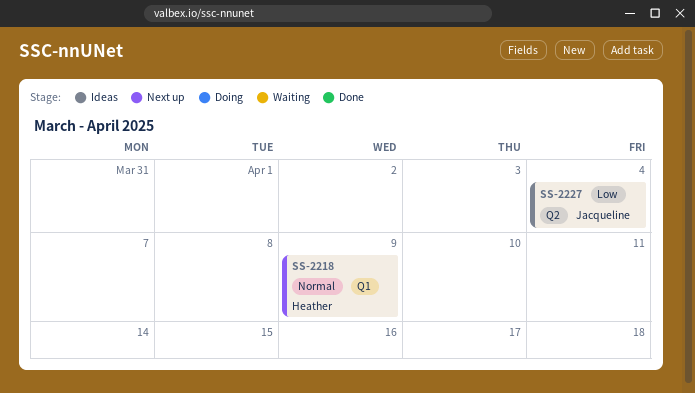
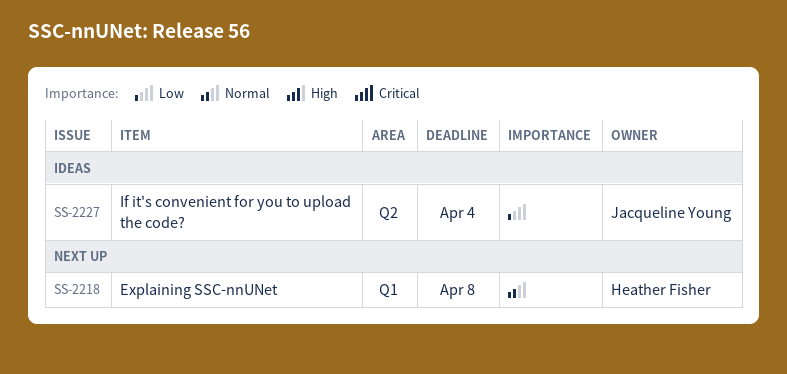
SS-2218, due: Apr 9 -> Apr 8

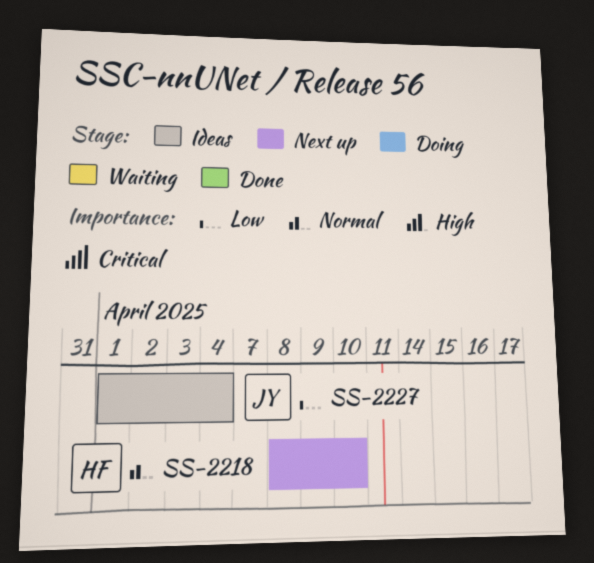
SS-2218, due: Apr 8 -> Apr 10

